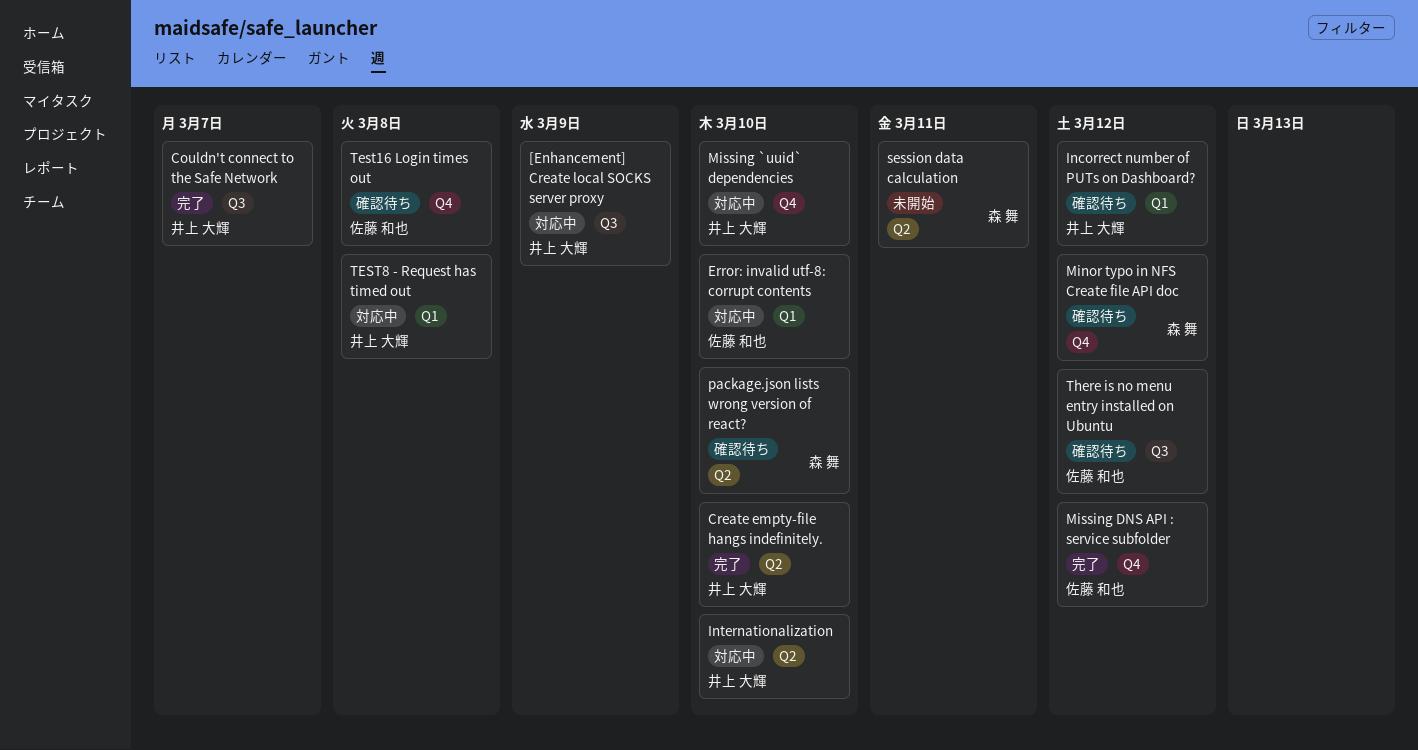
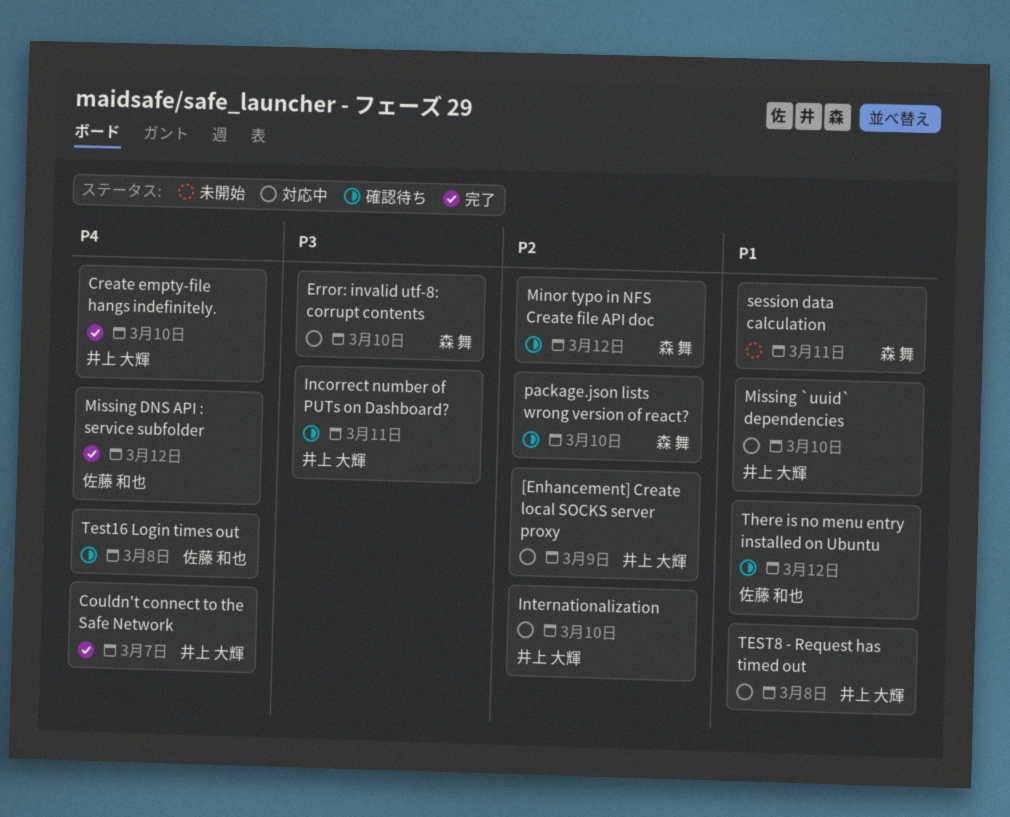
Error: invalid utf-8: corrupt contents, owner: 佐藤 和也 -> 森 舞
Incorrect number of PUTs on Dashboard?, due: Mar 12 -> Mar 11

